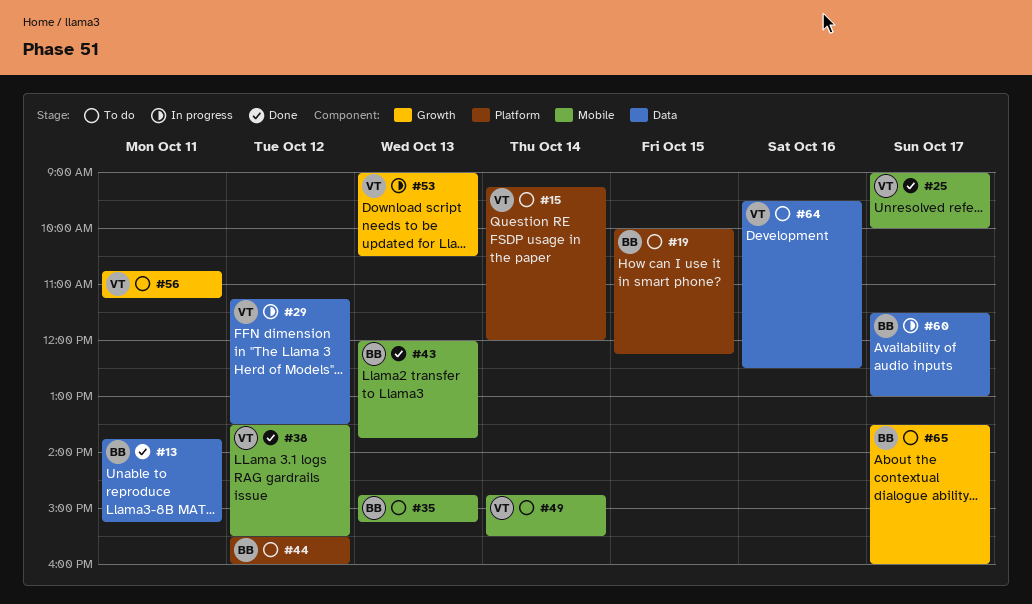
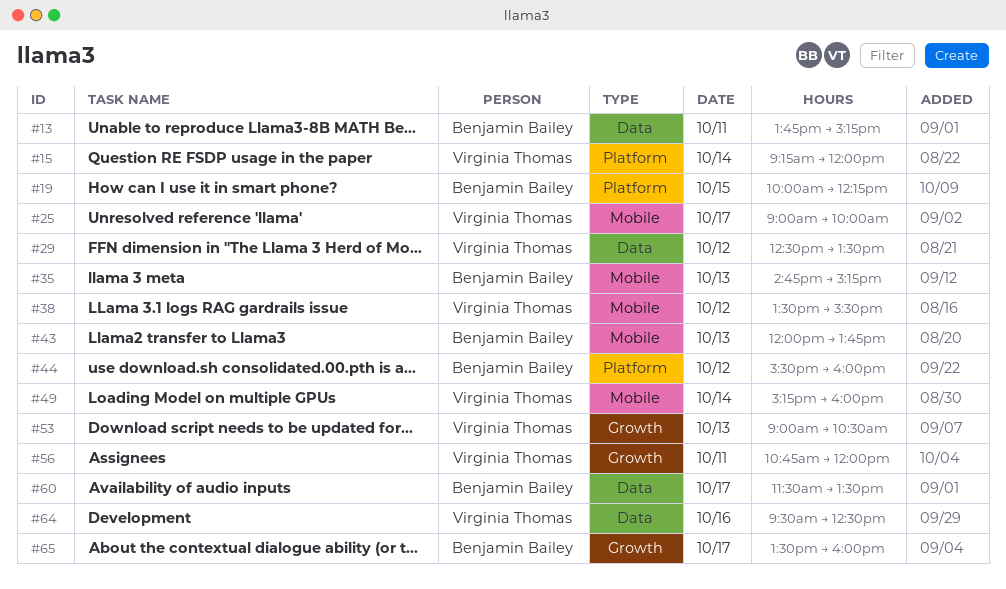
#29, begins: 11:15 -> 12:30
#49, begins: 14:45 -> 15:15
#49, ends: 15:30 -> 16:00
#56, ends: 11:15 -> 12:00
#60, ends: 13:00 -> 13:30

